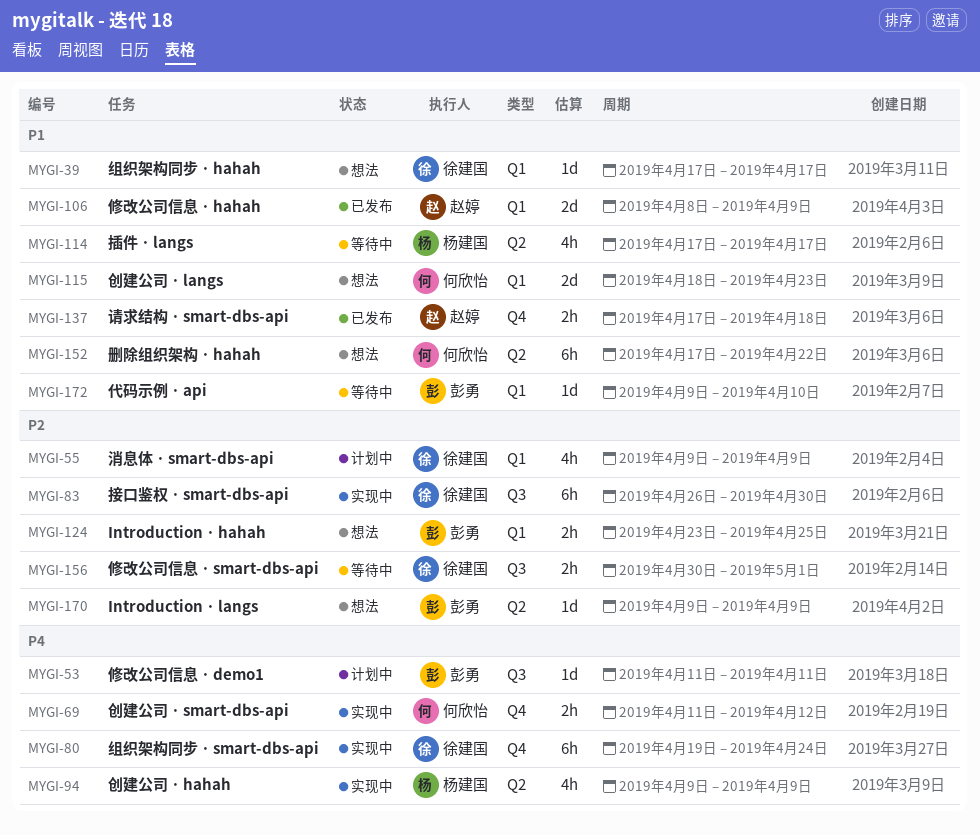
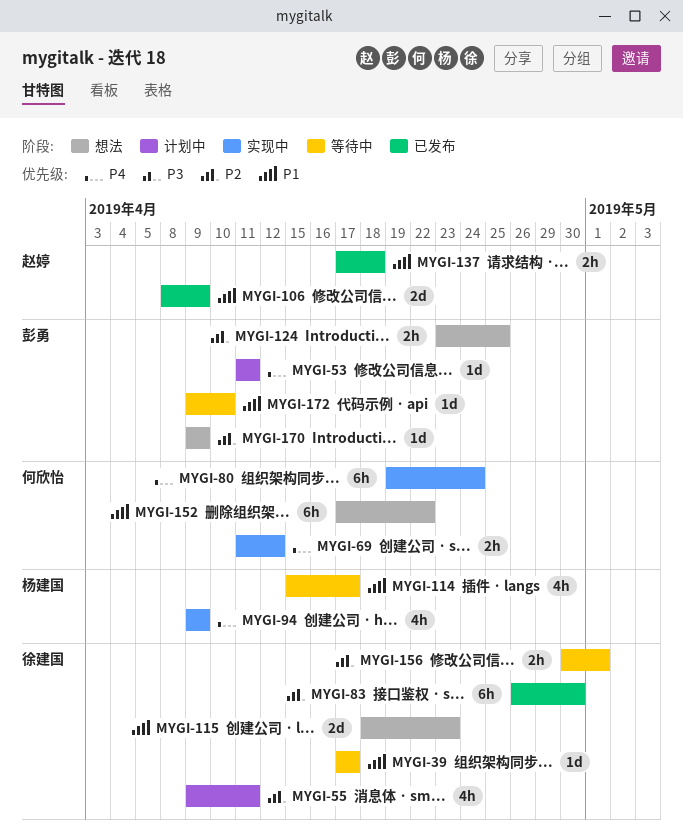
MYGI-39, status: 想法 -> 等待中
MYGI-55, due: Apr 9 -> Apr 11
MYGI-80, owner: 徐建国 -> 何欣怡
MYGI-83, status: 实现中 -> 已发布
MYGI-114, start: Apr 17 -> Apr 15
MYGI-115, owner: 何欣怡 -> 徐建国

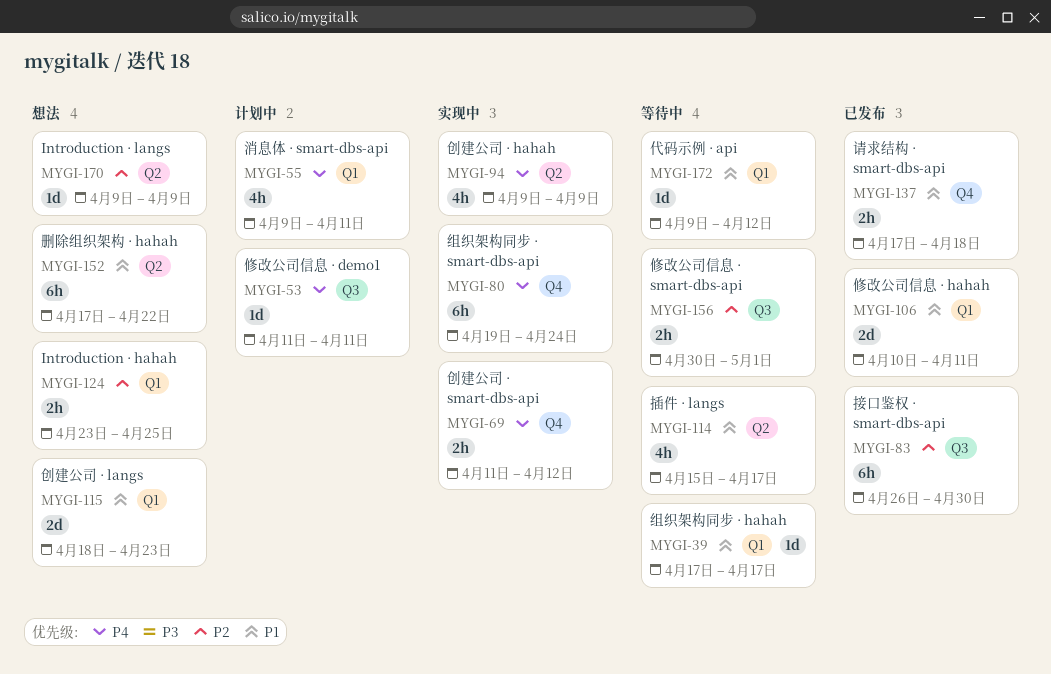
MYGI-55, priority: P2 -> P4
MYGI-106, start: Apr 8 -> Apr 10
MYGI-106, due: Apr 9 -> Apr 11
MYGI-172, due: Apr 10 -> Apr 12

